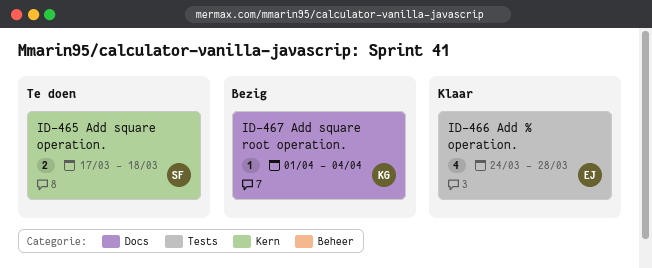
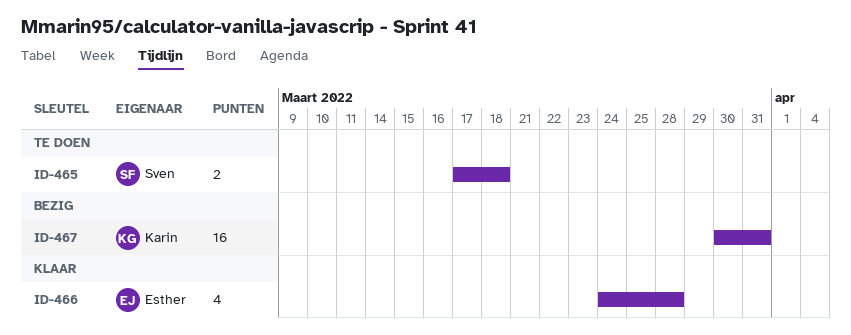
ID-467, estimate: 1 -> 16
ID-467, start: Apr 1 -> Mar 30
ID-467, due: Apr 4 -> Mar 31

